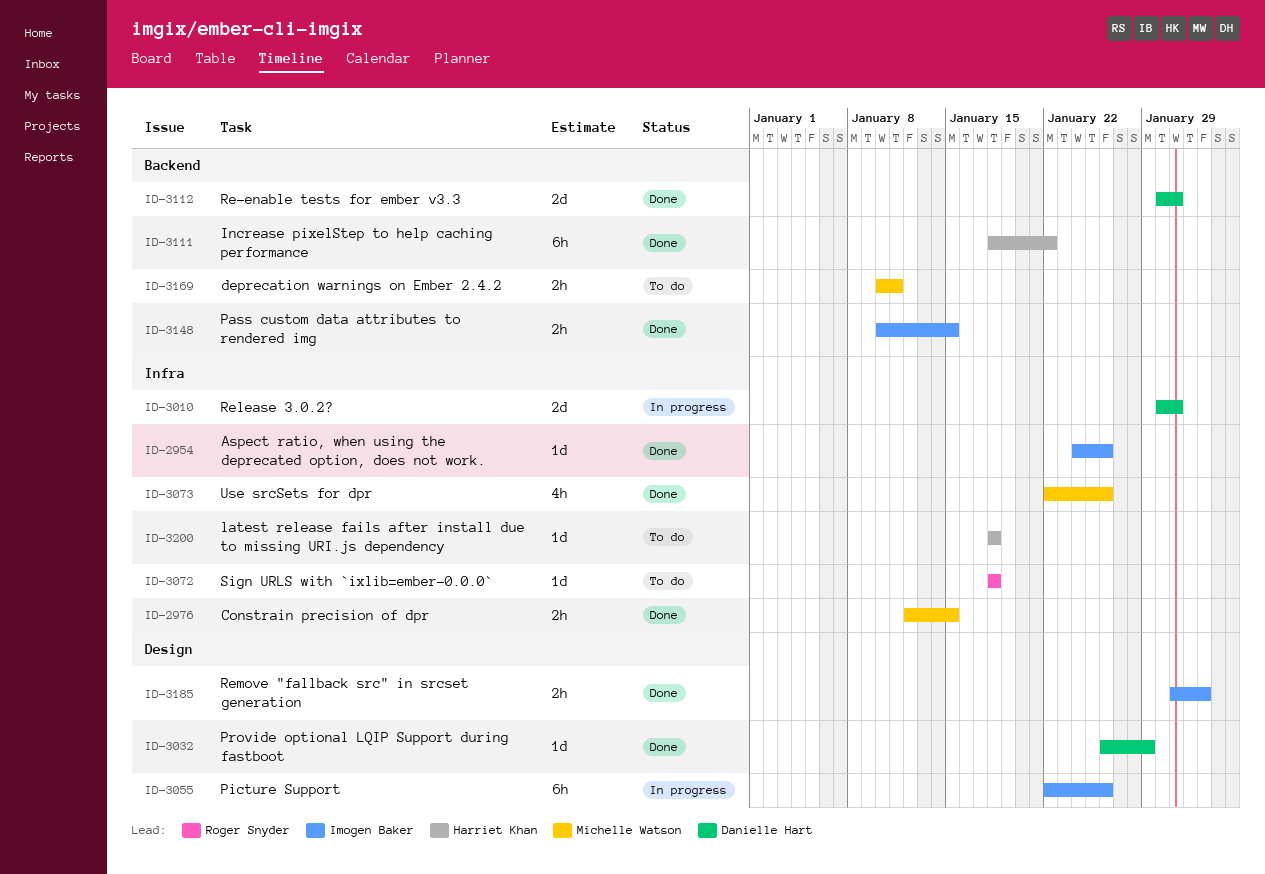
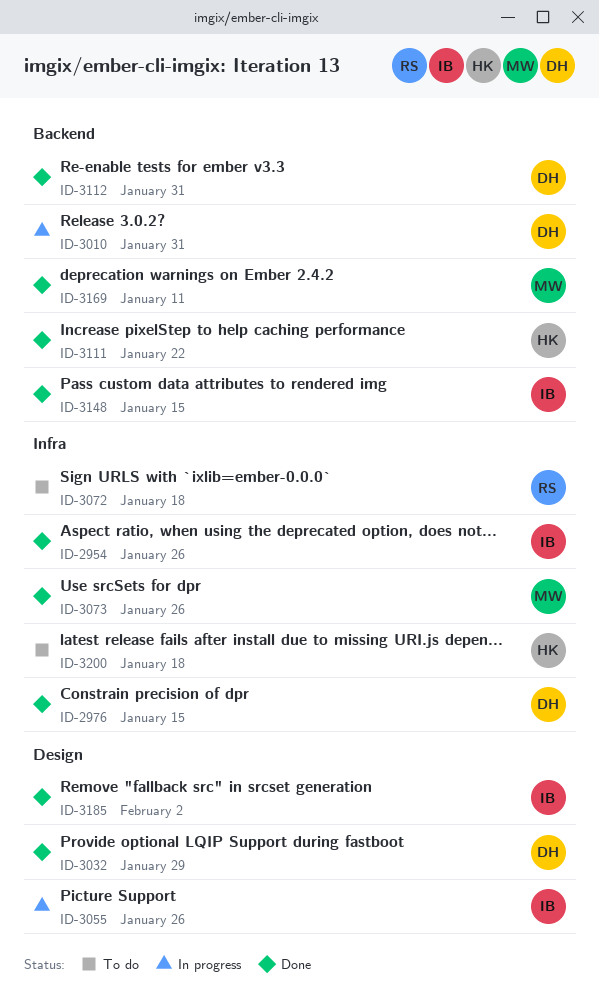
ID-2976, owner: Michelle Watson -> Danielle Hart
ID-3010, label: Infra -> Backend
ID-3169, status: To do -> Done

